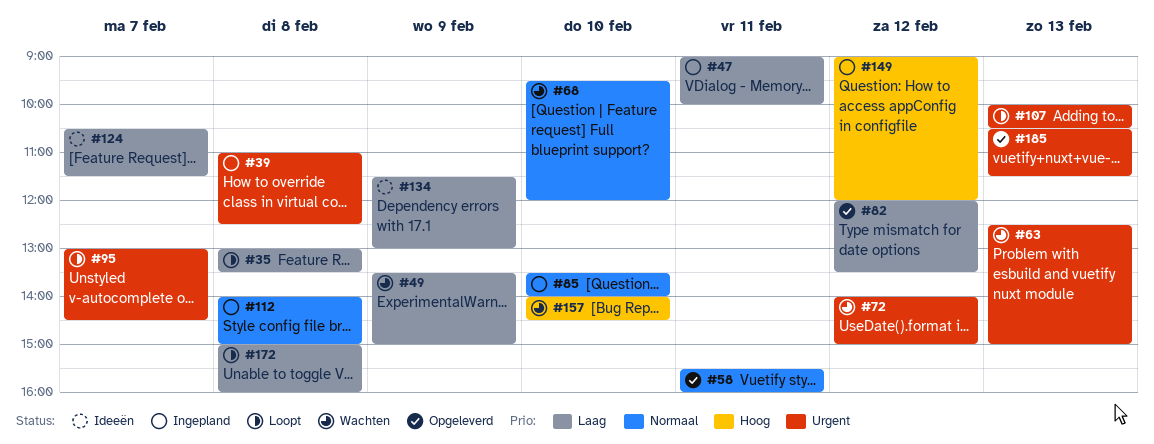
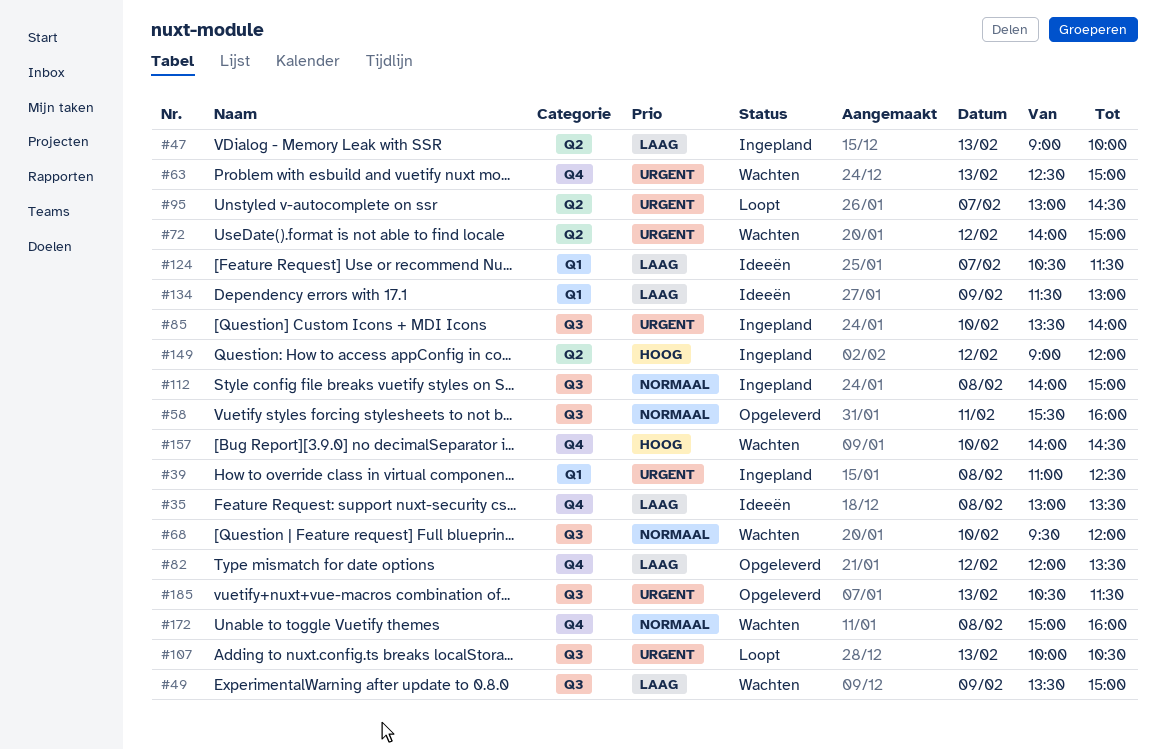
#35, status: Loopt -> Ideeën
#47, day: Feb 11 -> Feb 13
#85, priority: Normaal -> Urgent
#172, status: Loopt -> Wachten
#172, priority: Laag -> Normaal

